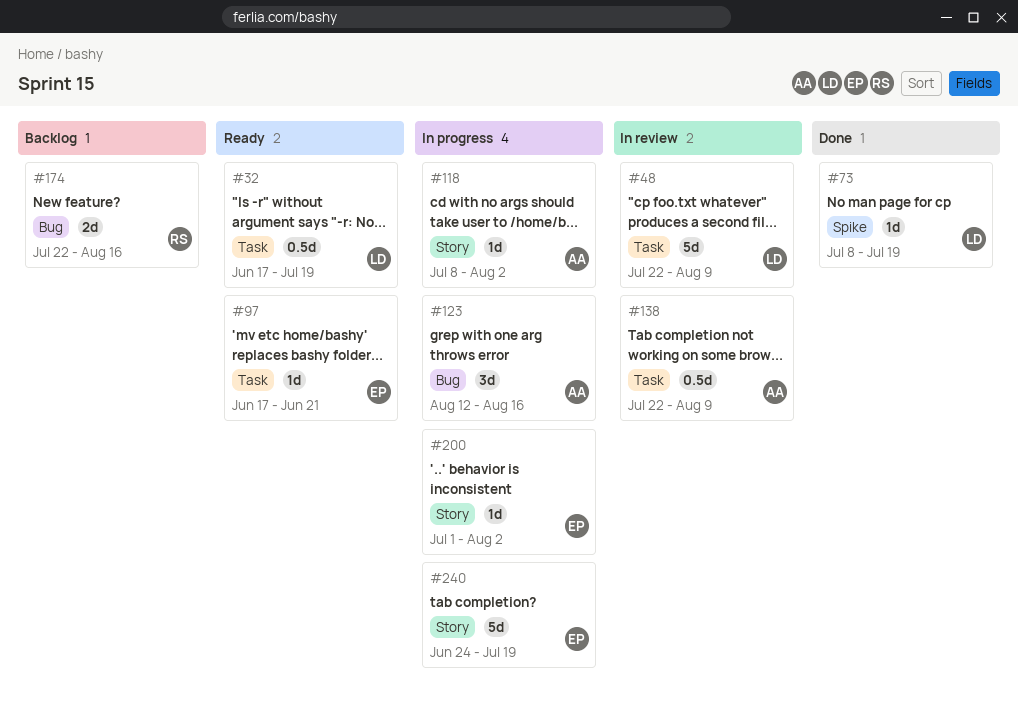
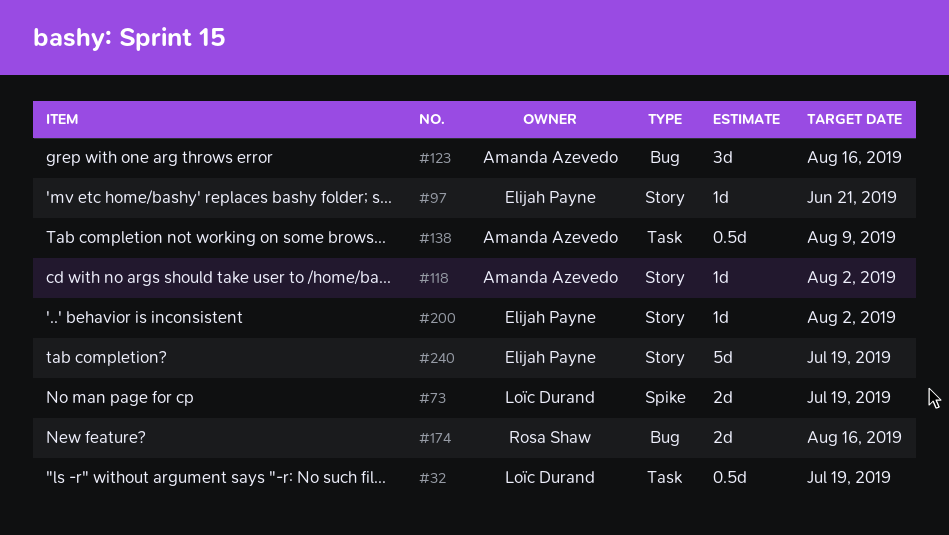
#48: present -> none
#73, estimate: 1d -> 2d
#97, label: Task -> Story

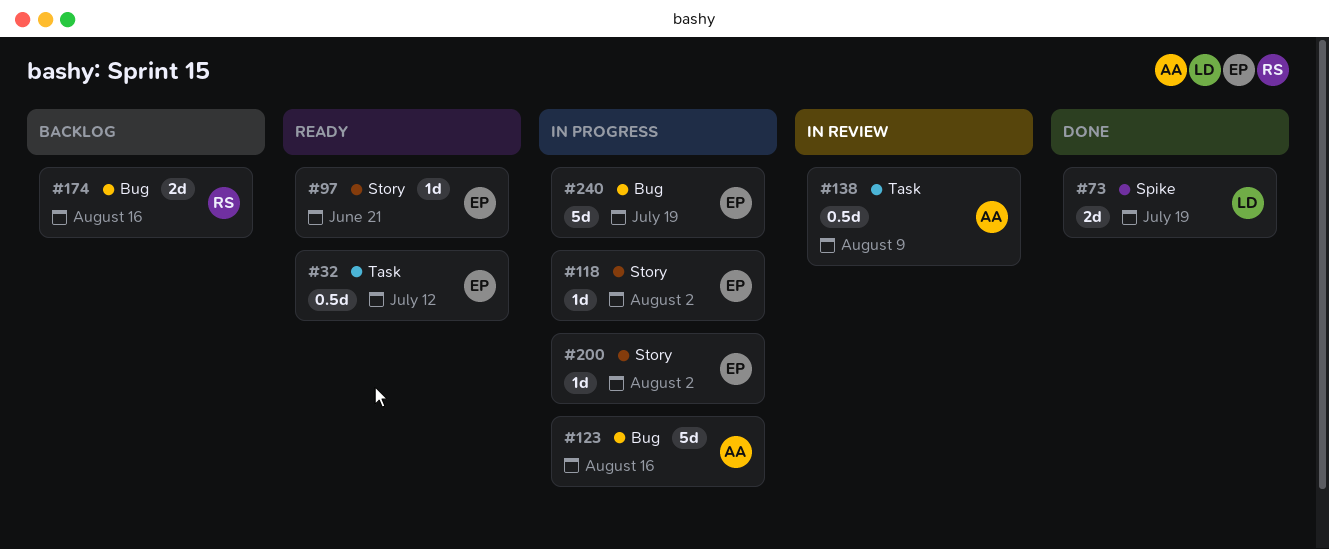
#32, owner: Loïc Durand -> Elijah Payne
#32, due: Jul 19 -> Jul 12
#118, owner: Amanda Azevedo -> Elijah Payne
#123, estimate: 3d -> 5d
#240, label: Story -> Bug

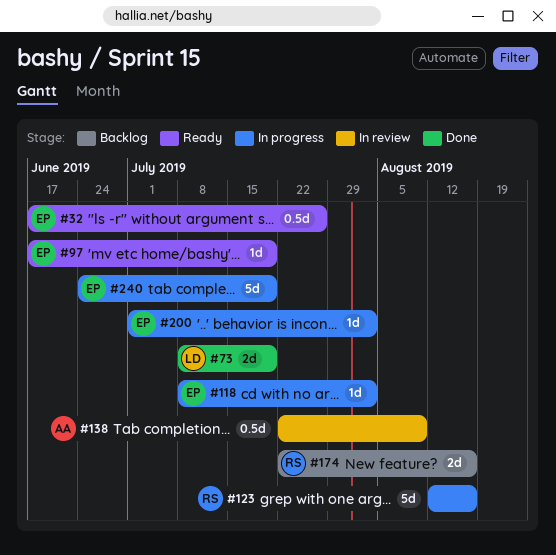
#32, due: Jul 12 -> Jul 26
#97, due: Jun 21 -> Jul 19
#123, owner: AA -> RS

